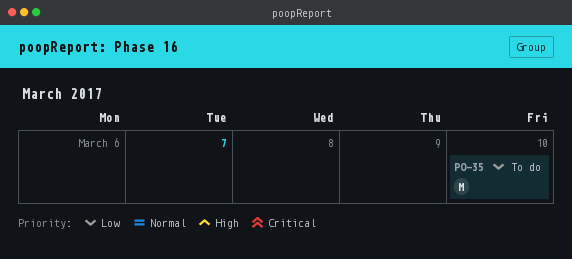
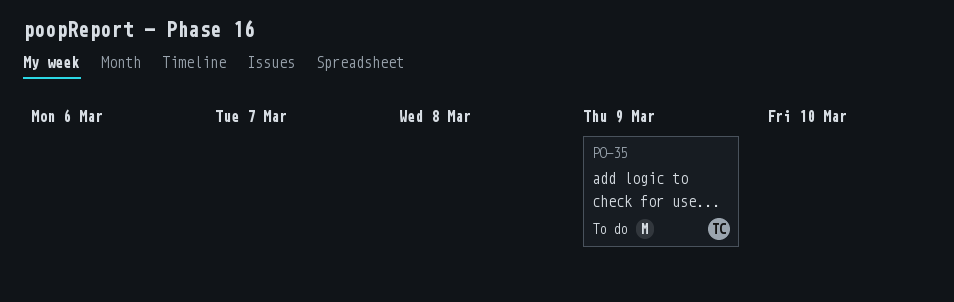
PO-35, due: Mar 10 -> Mar 9

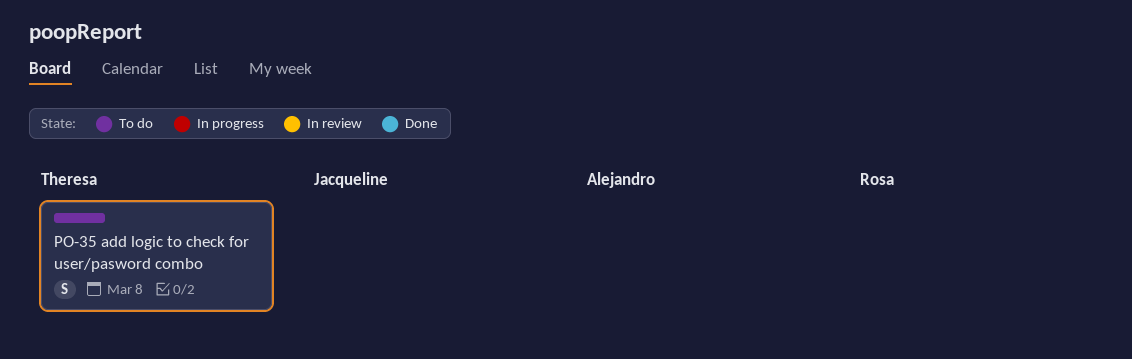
PO-35, estimate: M -> S
PO-35, due: Mar 9 -> Mar 8

